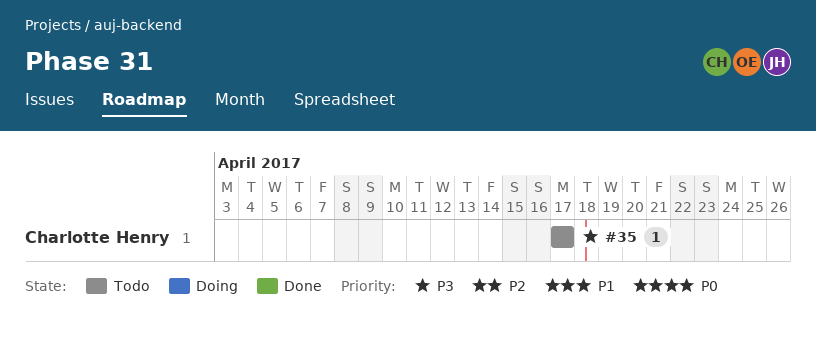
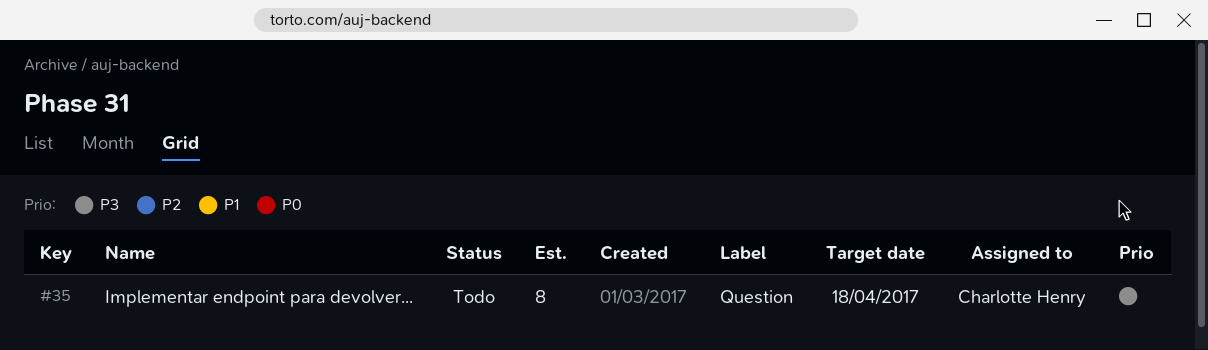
#35, estimate: 1 -> 8
#35, due: Apr 17 -> Apr 18

